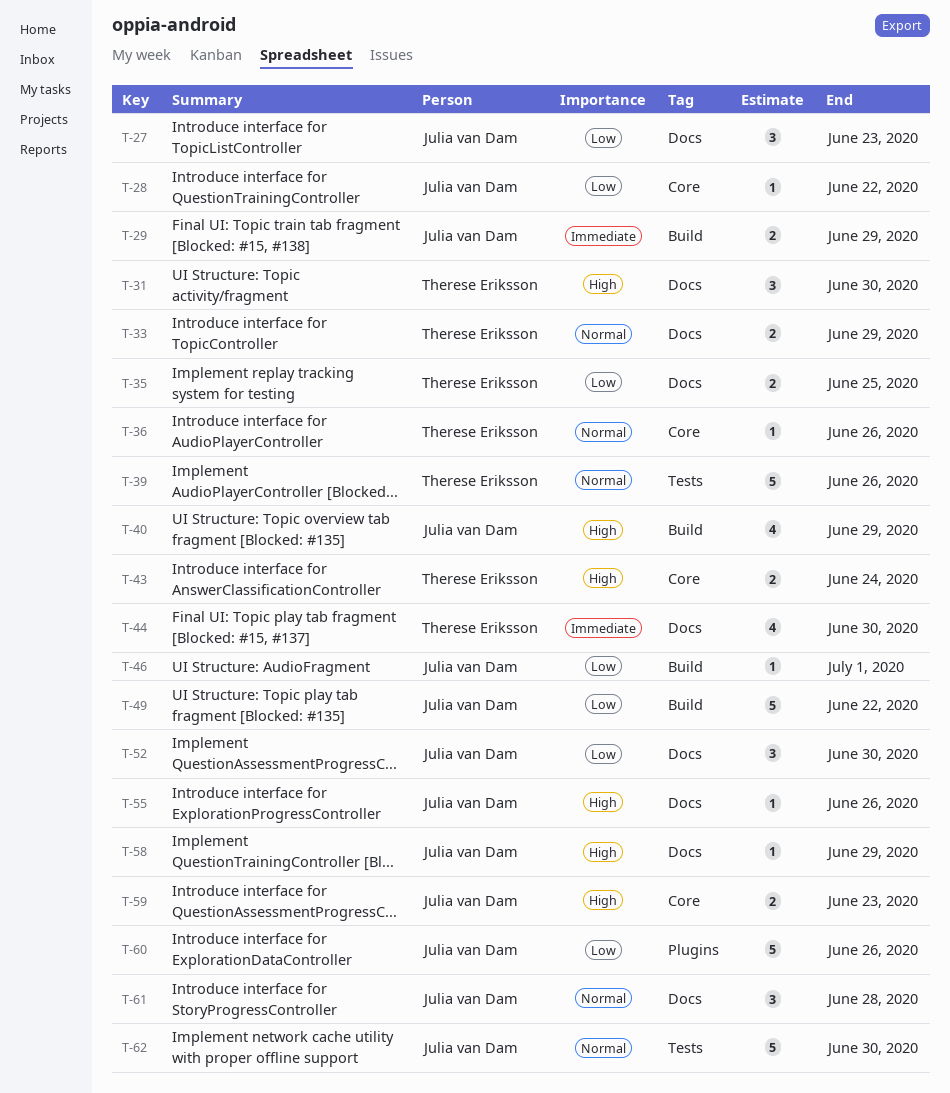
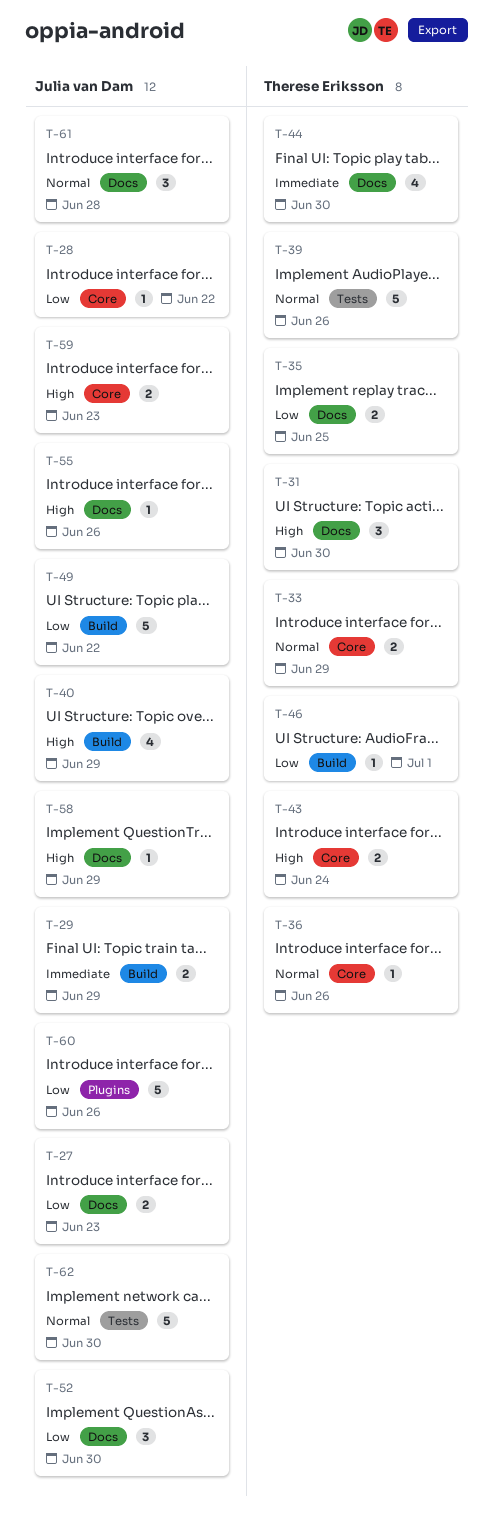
T-27, estimate: 3 -> 2
T-33, label: Docs -> Core
T-46, owner: Julia van Dam -> Therese Eriksson

